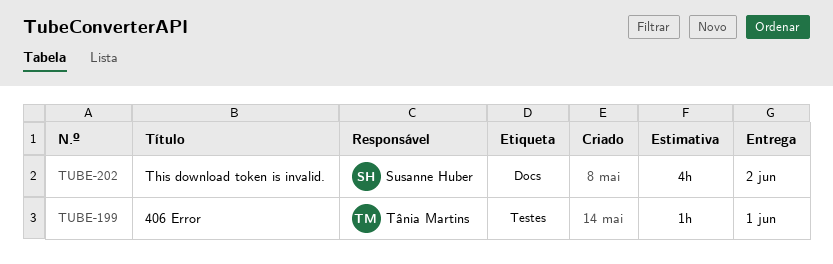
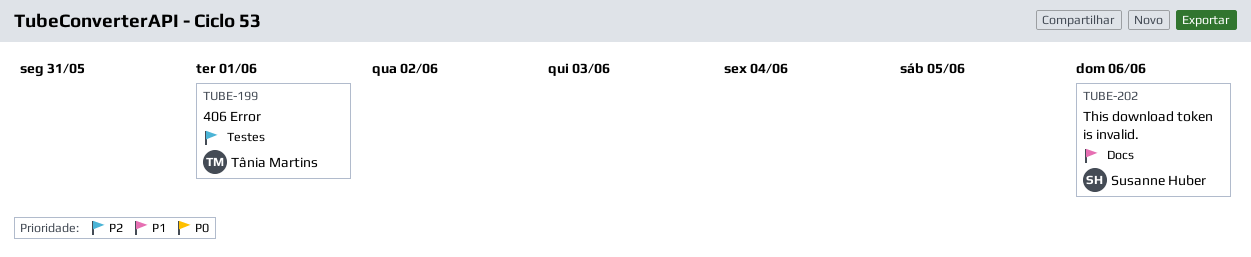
TUBE-202, due: Jun 2 -> Jun 6

